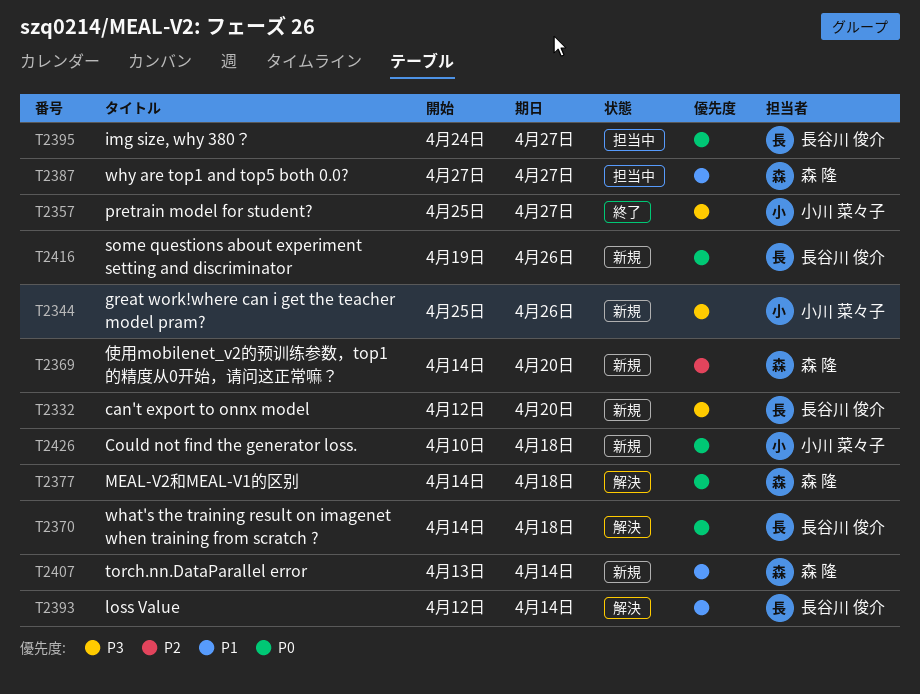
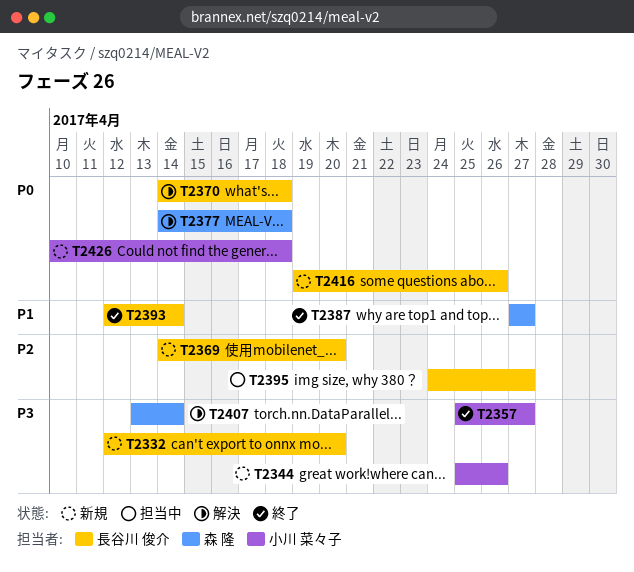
T2369, owner: 森 隆 -> 長谷川 俊介
T2387, status: 担当中 -> 終了
T2393, status: 解決 -> 終了
T2395, priority: P0 -> P2
T2407, status: 新規 -> 解決
T2407, priority: P1 -> P3

